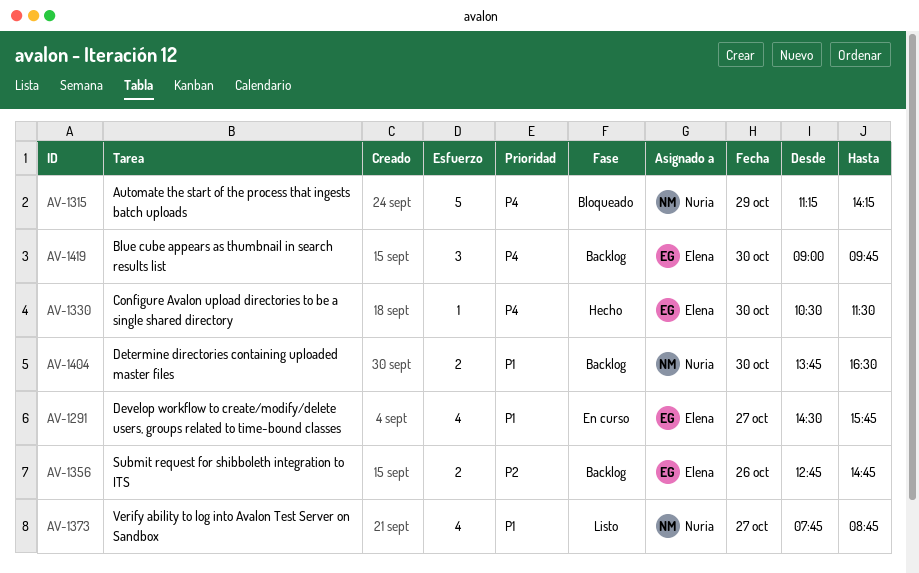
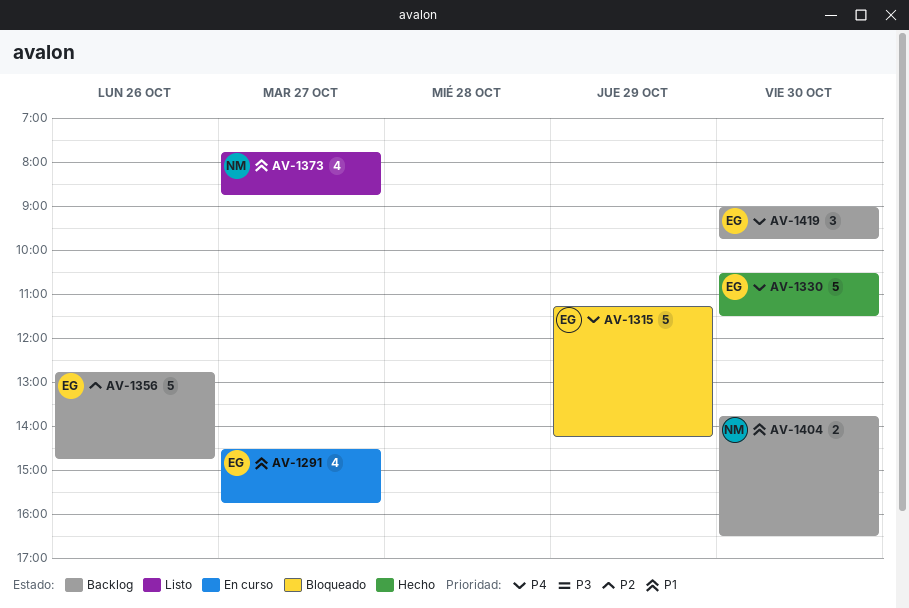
AV-1315, owner: Nuria -> Elena
AV-1330, estimate: 1 -> 5
AV-1356, estimate: 2 -> 5

